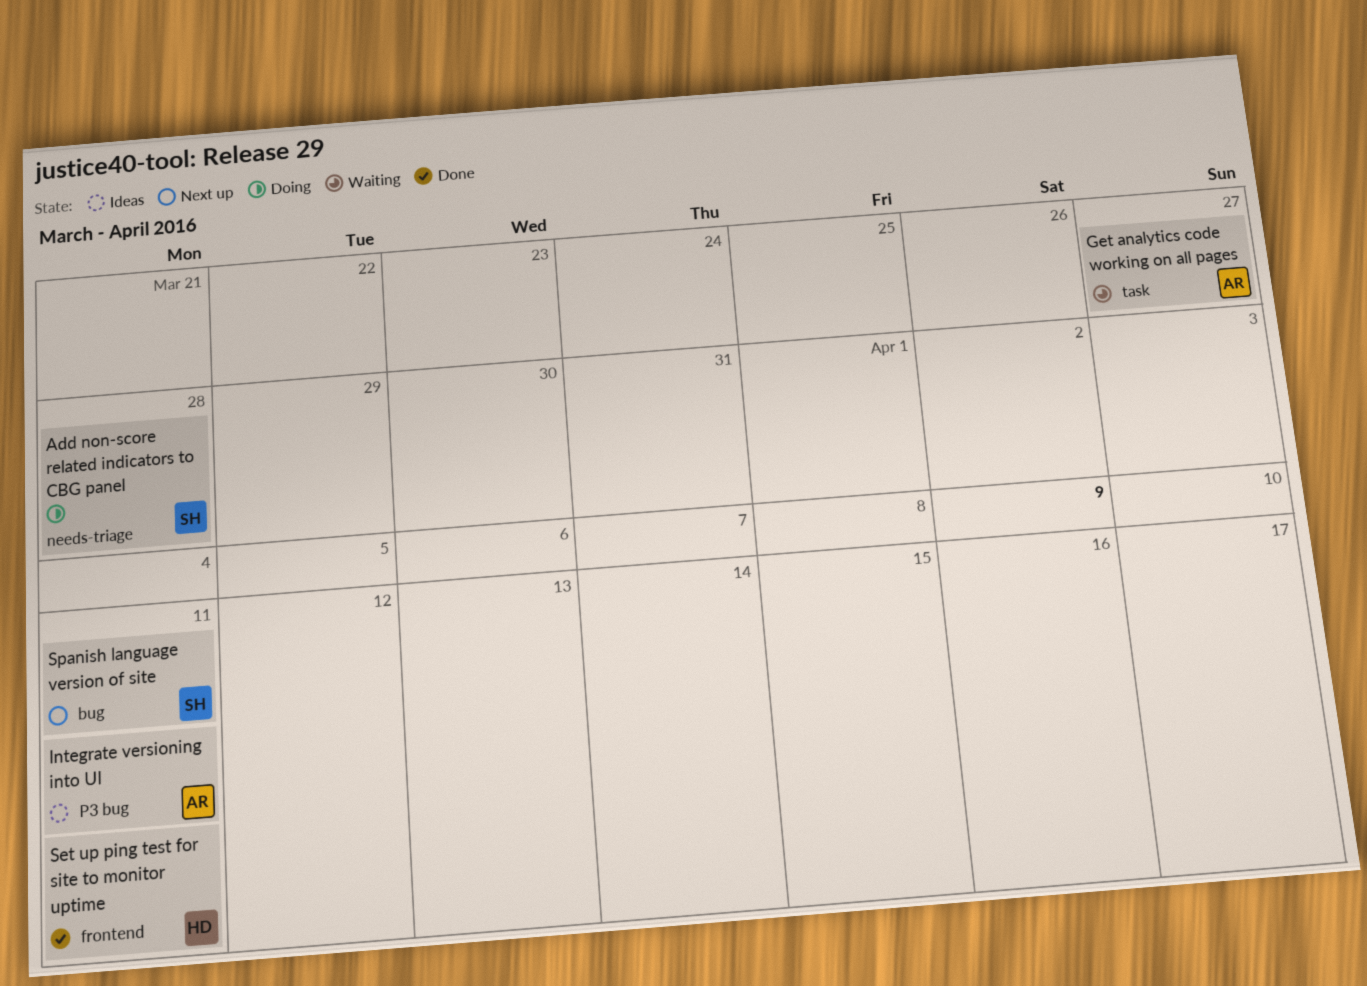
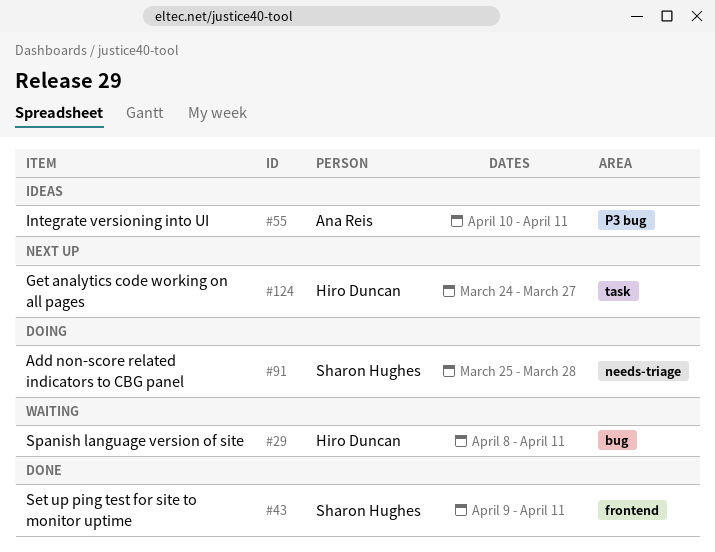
Get analytics code working on all pages, status: Waiting -> Next up
Get analytics code working on all pages, owner: Ana Reis -> Hiro Duncan
Set up ping test for site to monitor uptime, owner: Hiro Duncan -> Sharon Hughes
Spanish language version of site, status: Next up -> Waiting
Spanish language version of site, owner: Sharon Hughes -> Hiro Duncan

